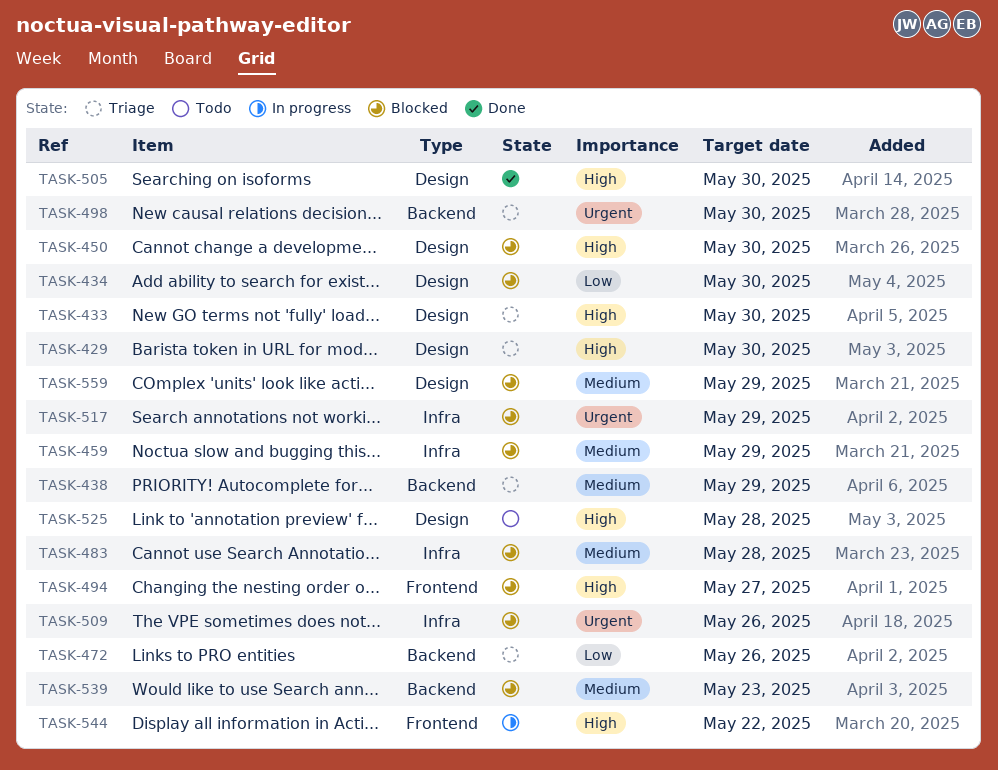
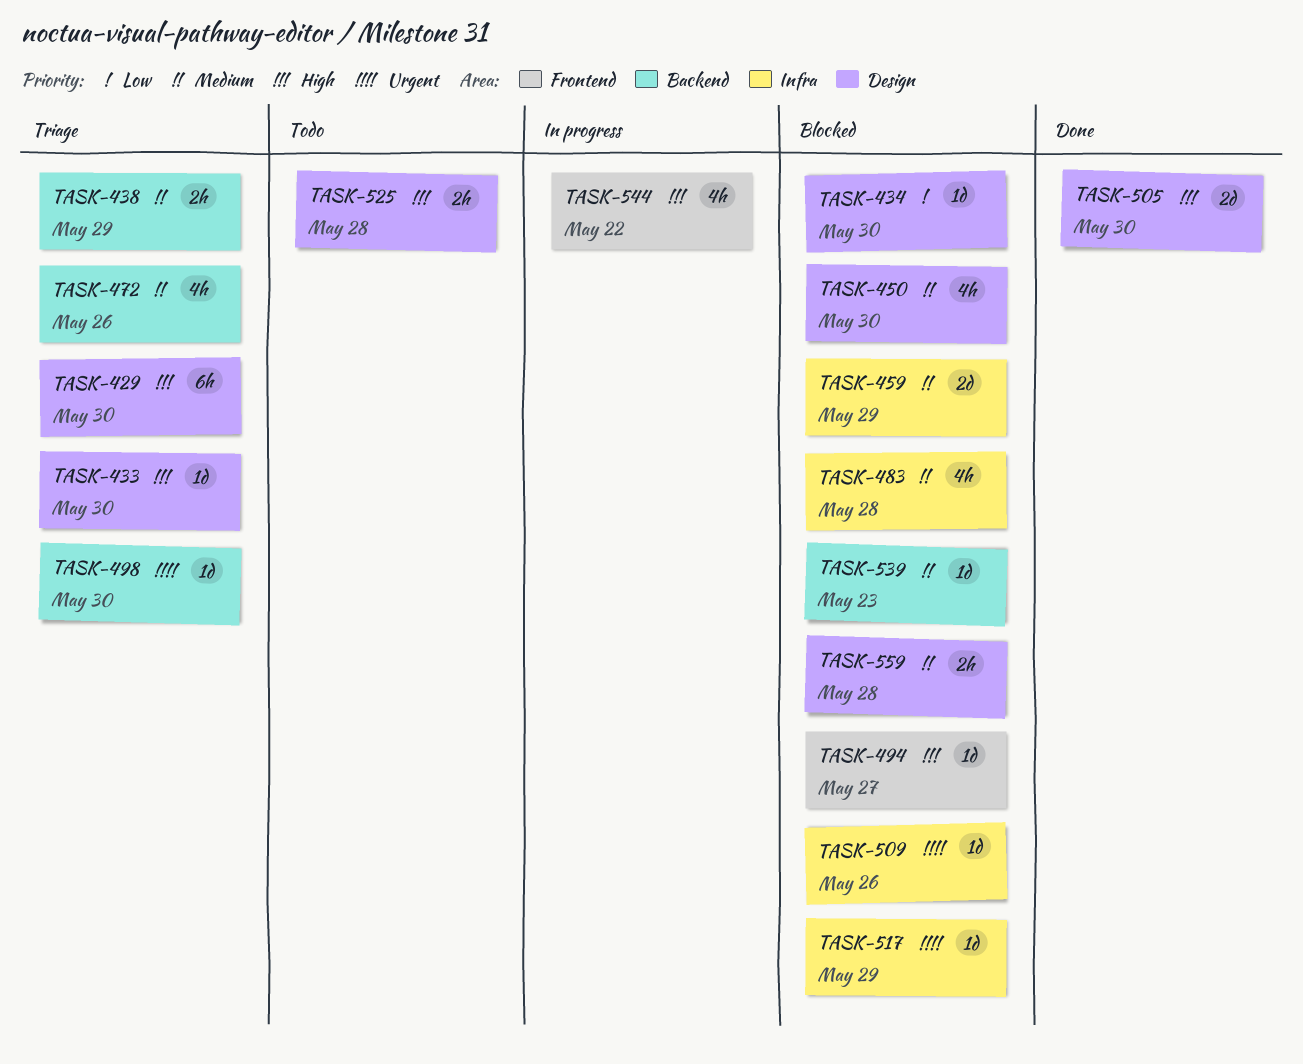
TASK-450, priority: High -> Medium
TASK-472, priority: Low -> Medium
TASK-559, due: May 29 -> May 28

